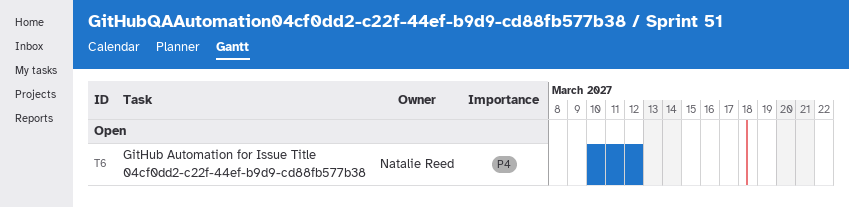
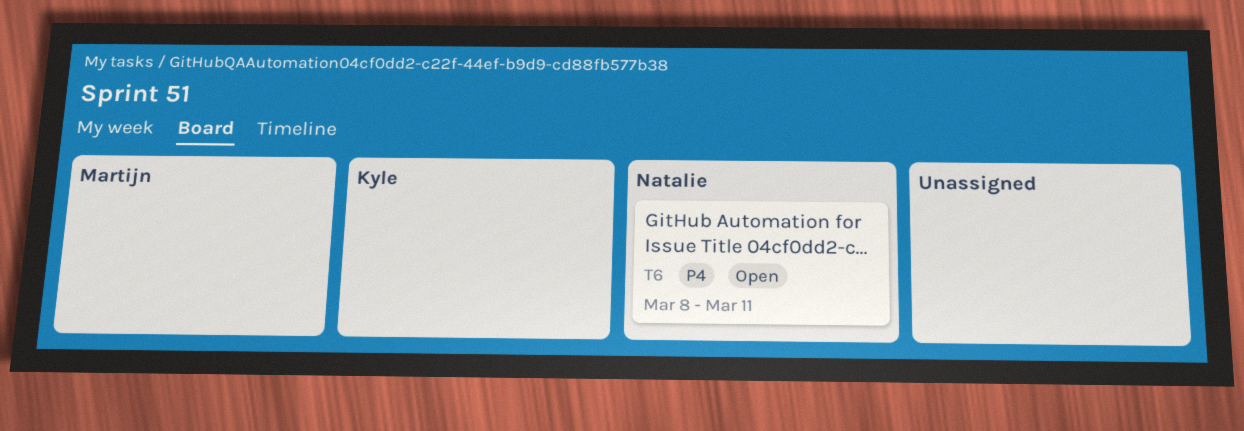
T6, start: Mar 10 -> Mar 8
T6, due: Mar 12 -> Mar 11

